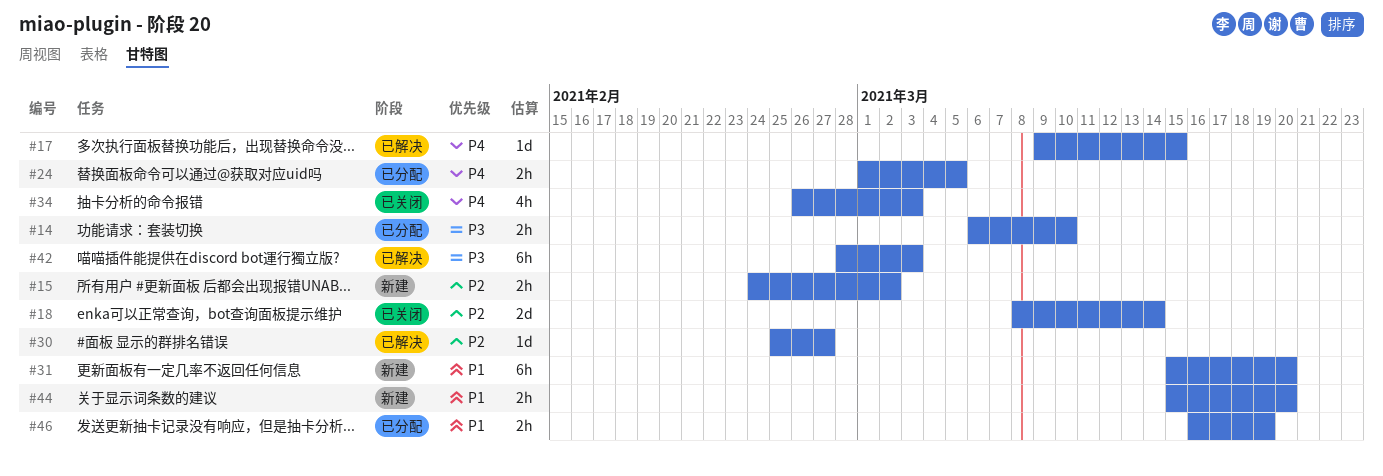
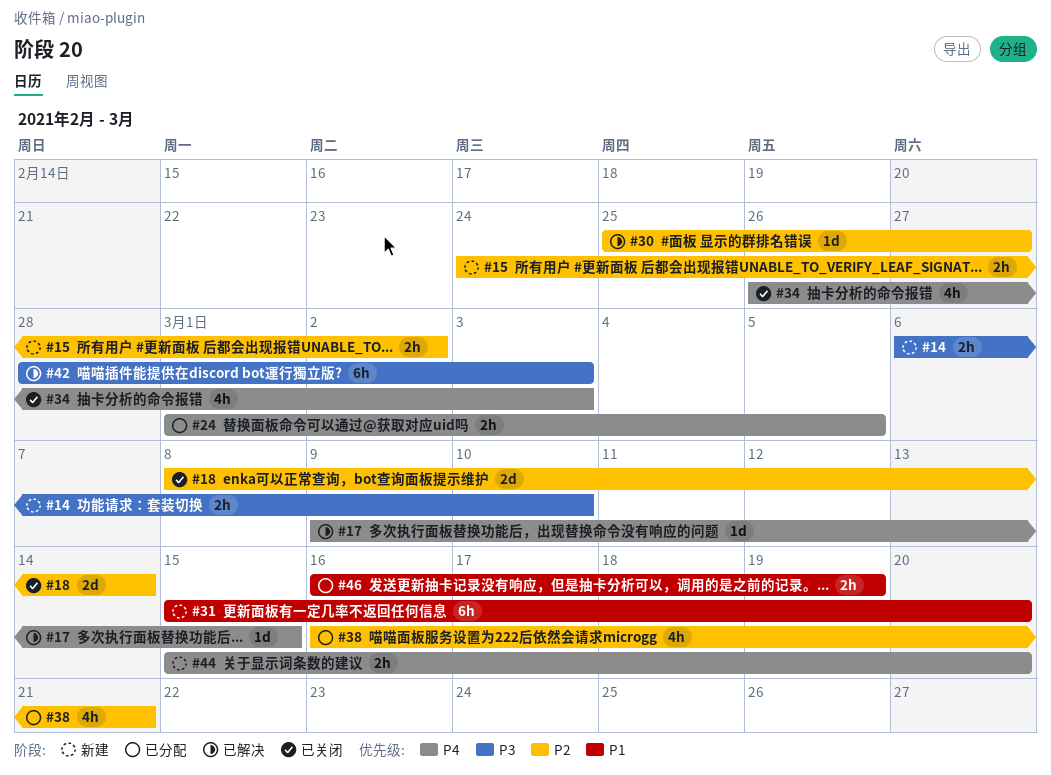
#14, status: 已分配 -> 新建
#38: none -> present
#44, priority: P1 -> P4

